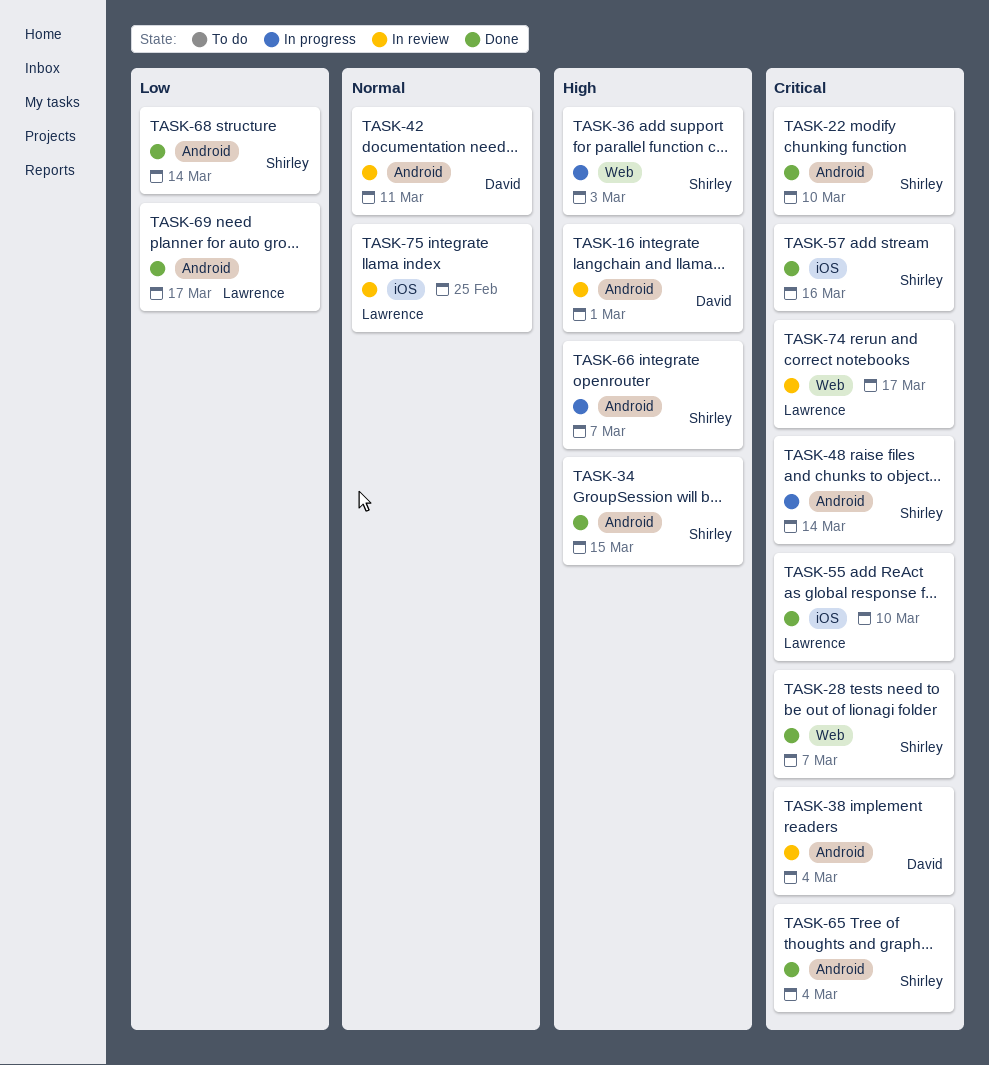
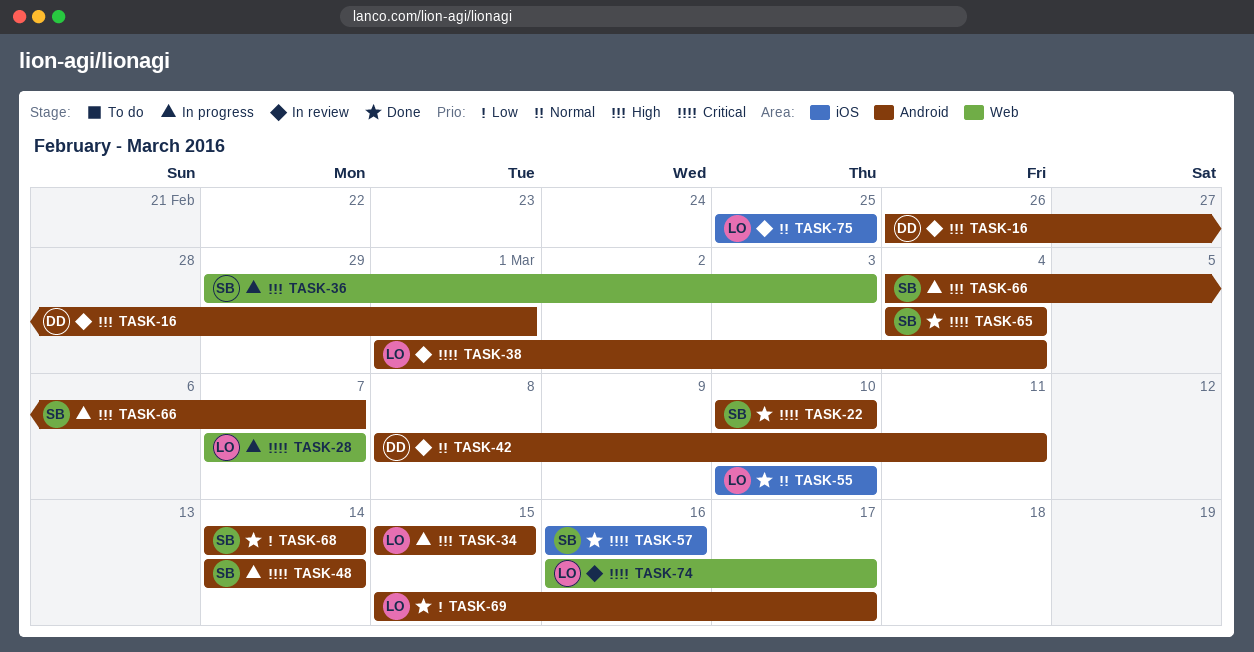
TASK-28, status: Done -> In progress
TASK-28, owner: Shirley -> Lawrence
TASK-34, status: Done -> In progress
TASK-34, owner: Shirley -> Lawrence
TASK-38, owner: David -> Lawrence
TASK-55, priority: Critical -> Normal

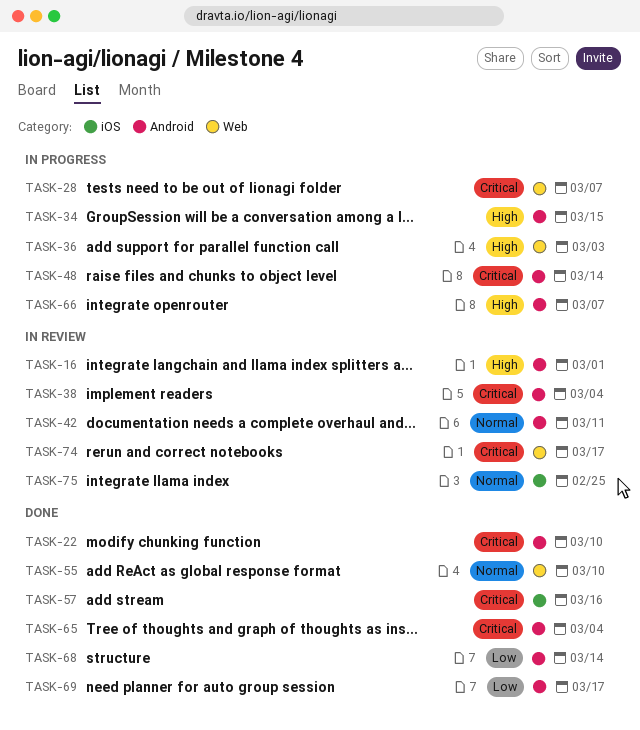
TASK-55, label: iOS -> Web

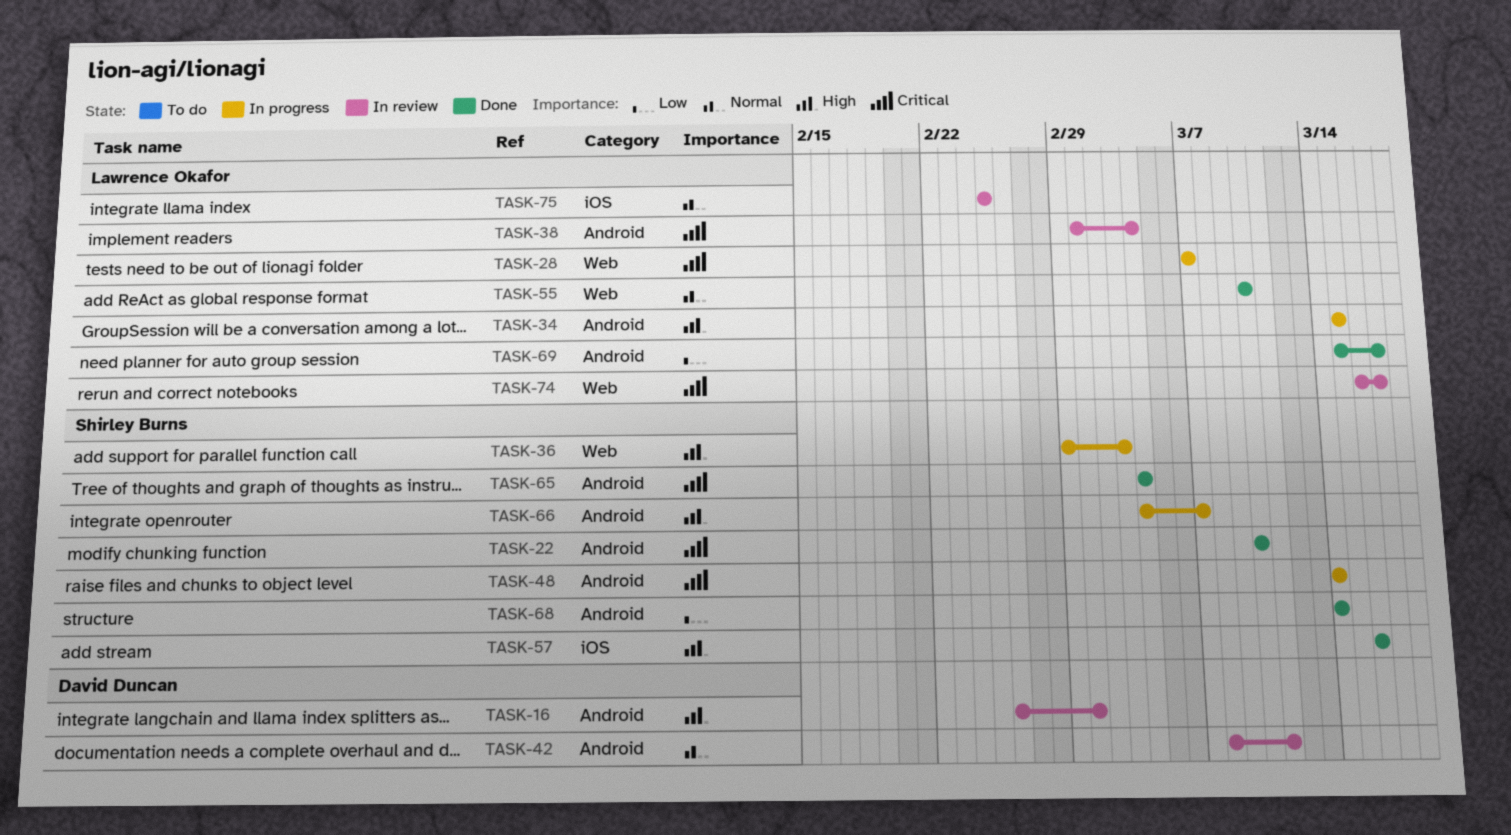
TASK-57, priority: Critical -> High

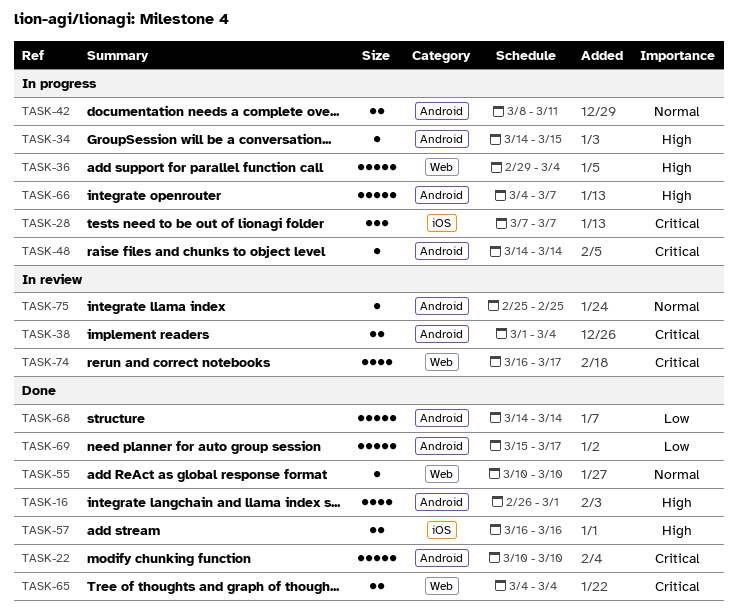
TASK-16, status: In review -> Done
TASK-28, label: Web -> iOS
TASK-34, start: Mar 15 -> Mar 14
TASK-36, due: Mar 3 -> Mar 4
TASK-42, status: In review -> In progress
TASK-65, label: Android -> Web
TASK-75, label: iOS -> Android

